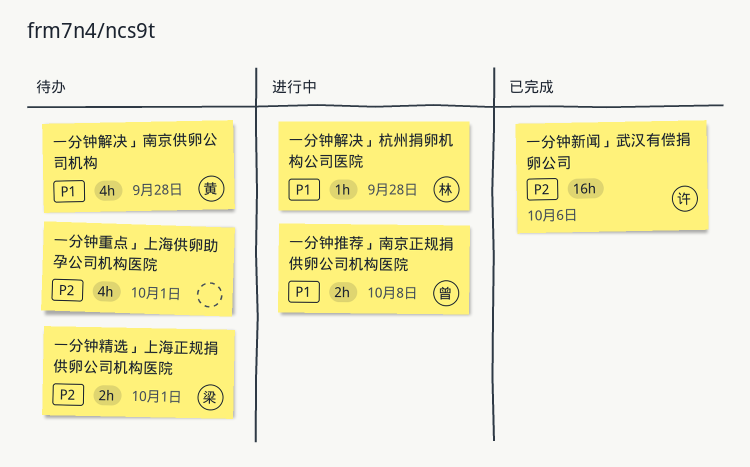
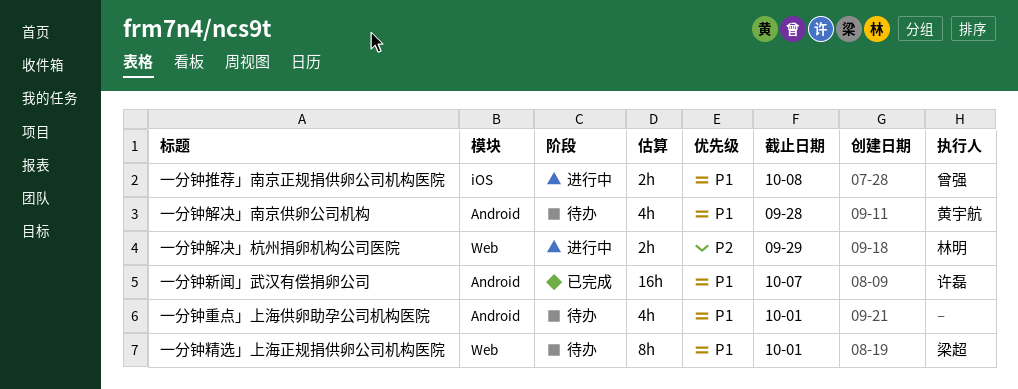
一分钟新闻」武汉有偿捐卵公司, priority: P2 -> P1
一分钟新闻」武汉有偿捐卵公司, due: Oct 6 -> Oct 7
一分钟精选」上海正规捐供卵公司机构医院, priority: P2 -> P1
一分钟精选」上海正规捐供卵公司机构医院, estimate: 2h -> 8h
一分钟解决」杭州捐卵机构公司医院, priority: P1 -> P2
一分钟解决」杭州捐卵机构公司医院, estimate: 1h -> 2h
一分钟解决」杭州捐卵机构公司医院, due: Sep 28 -> Sep 29
一分钟重点」上海供卵助孕公司机构医院, priority: P2 -> P1

